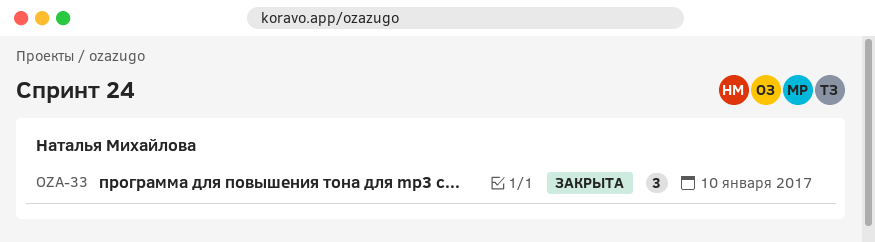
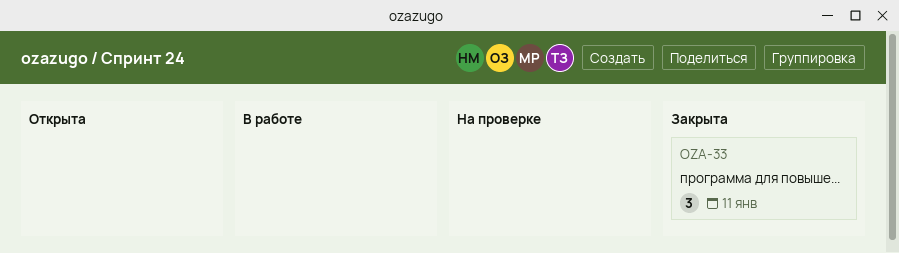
OZA-33, due: Jan 10 -> Jan 11

